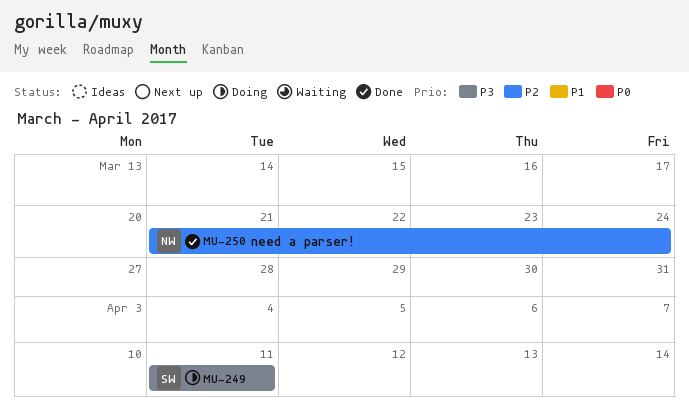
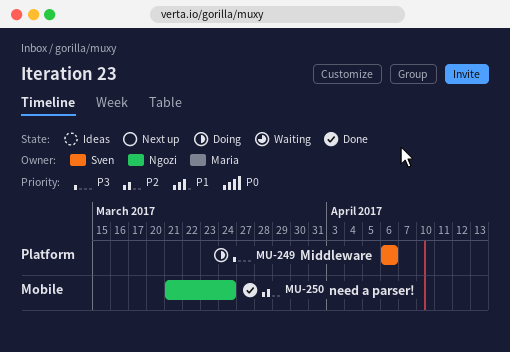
MU-249, start: Apr 11 -> Apr 6
MU-249, due: Apr 11 -> Apr 6

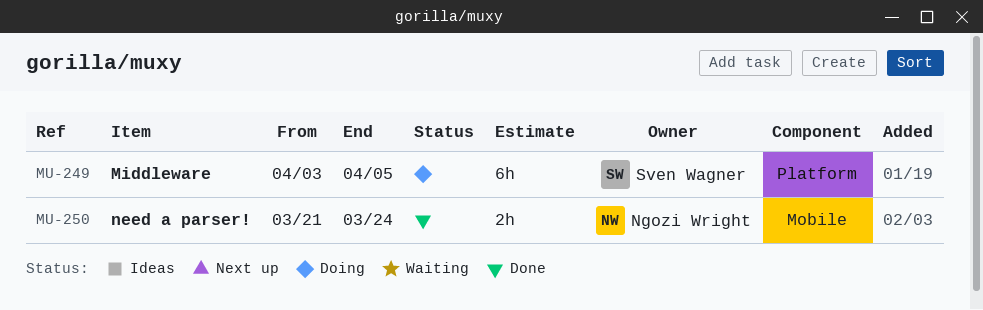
MU-249, start: Apr 6 -> Apr 3
MU-249, due: Apr 6 -> Apr 5

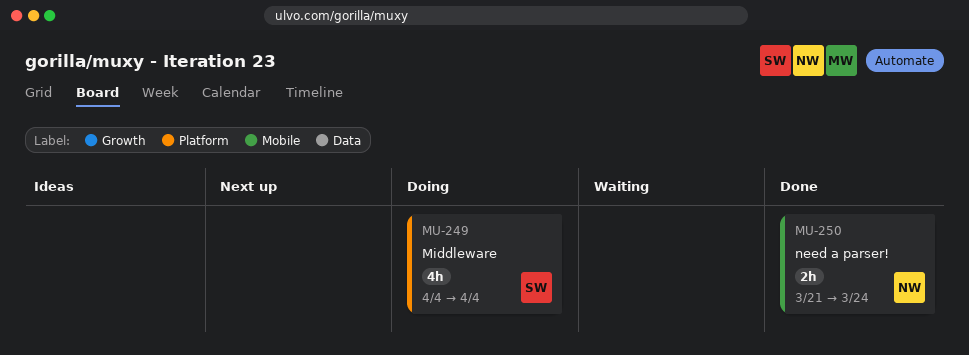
MU-249, estimate: 6h -> 4h
MU-249, start: Apr 3 -> Apr 4
MU-249, due: Apr 5 -> Apr 4

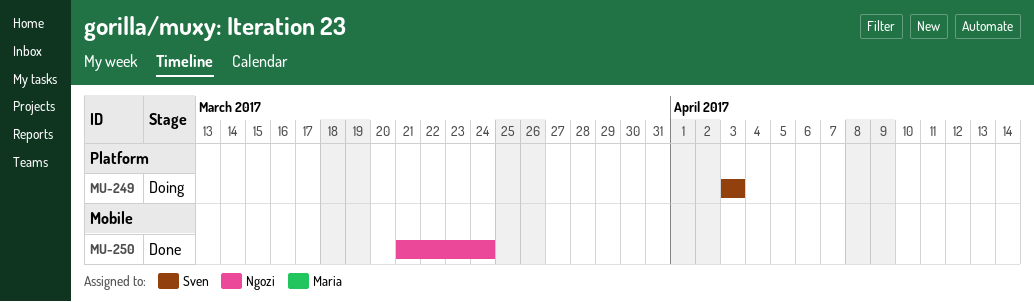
MU-249, start: Apr 4 -> Apr 3
MU-249, due: Apr 4 -> Apr 3

